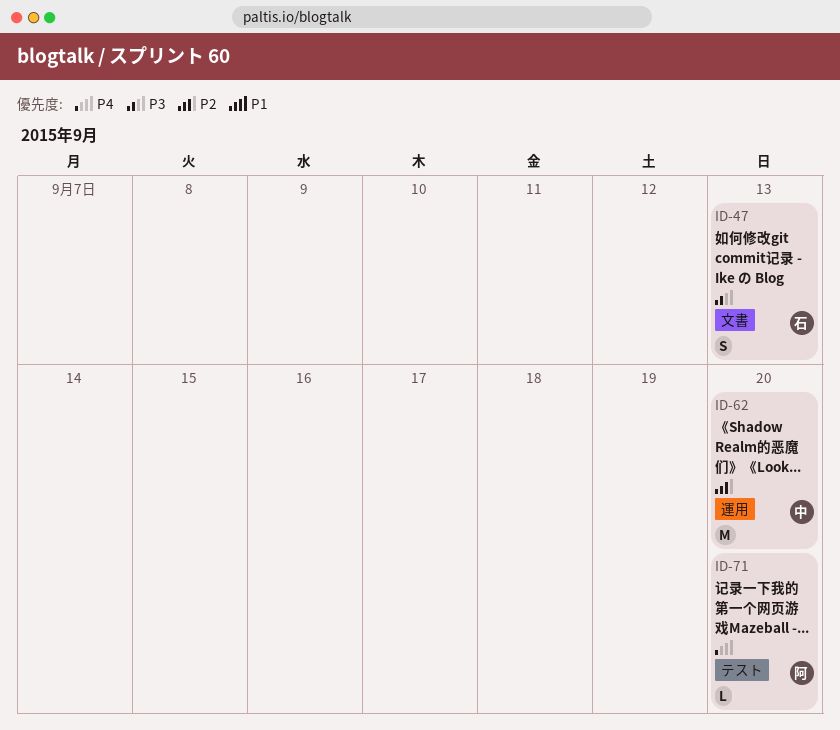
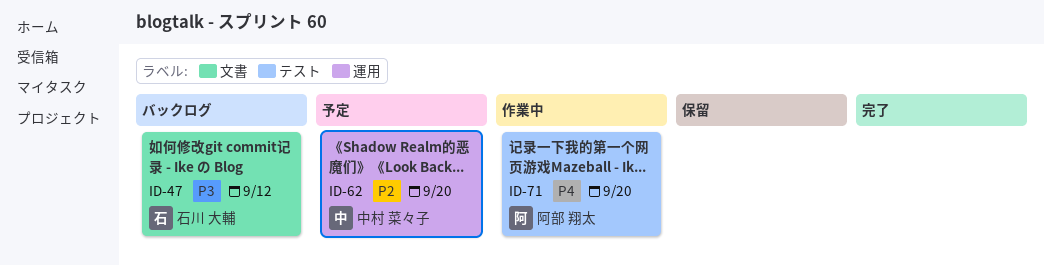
ID-47, due: Sep 13 -> Sep 12

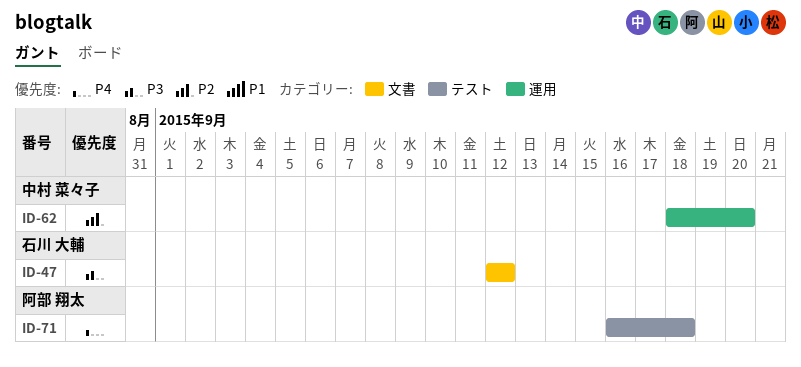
ID-71, due: Sep 20 -> Sep 18

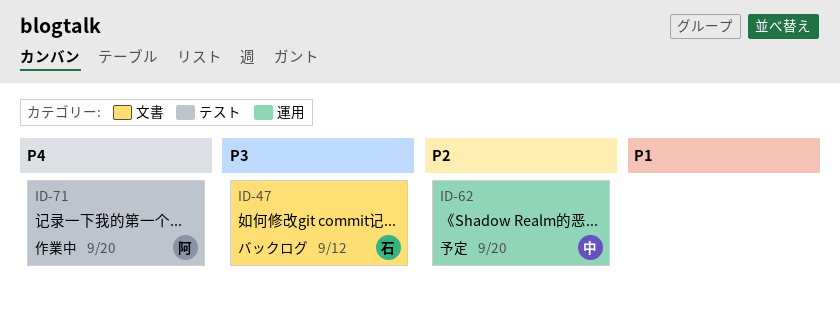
ID-71, due: Sep 18 -> Sep 20

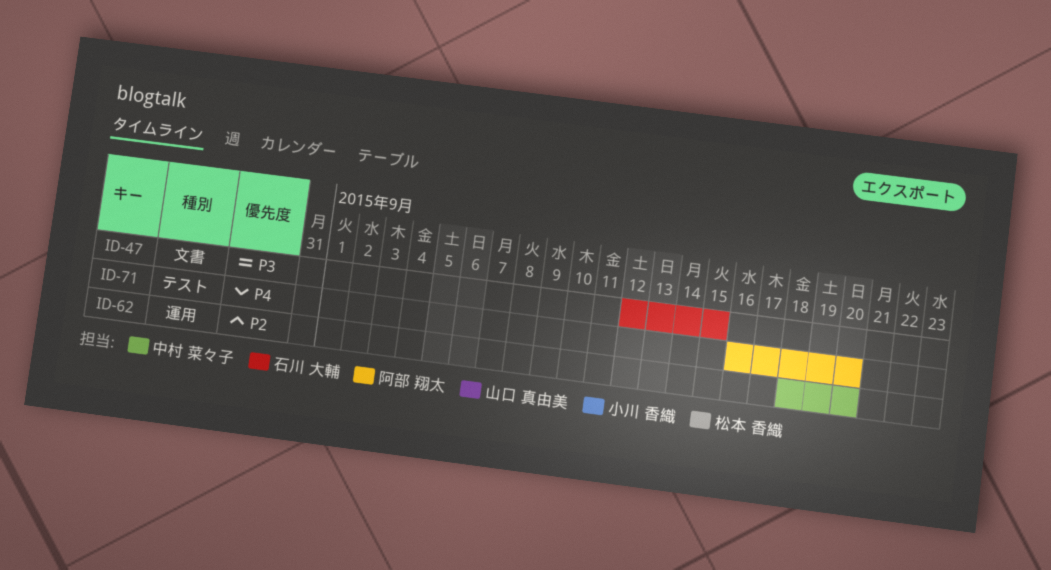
ID-47, due: Sep 12 -> Sep 15

